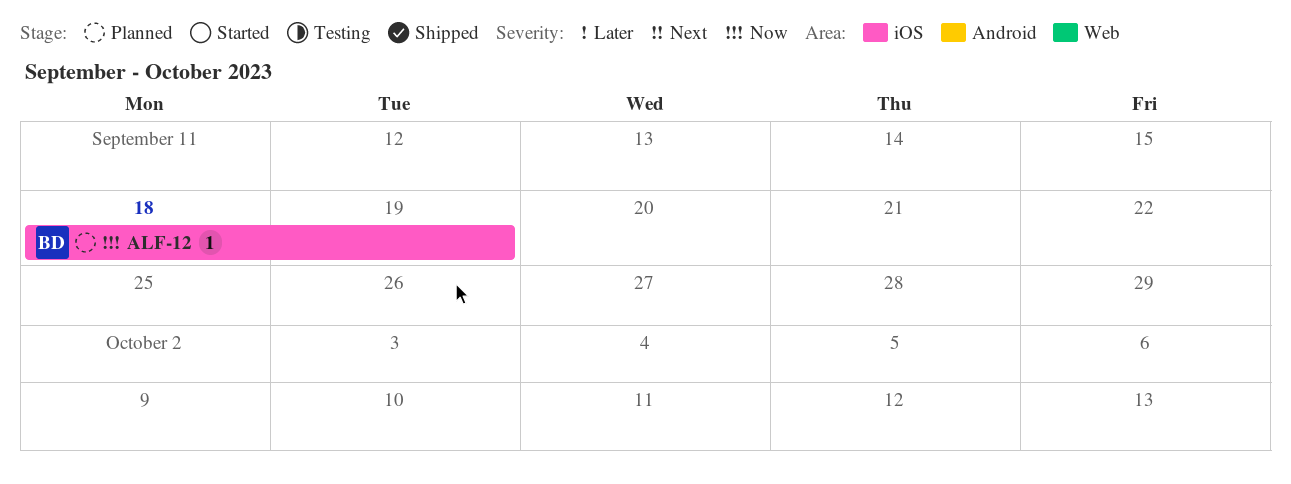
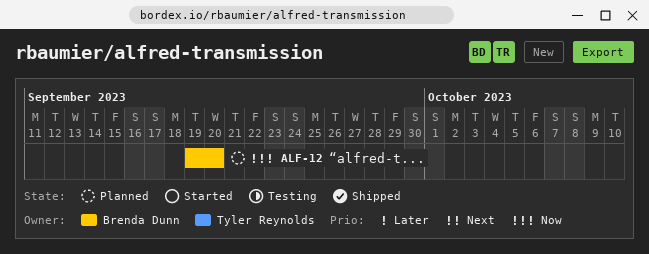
ALF-12, start: Sep 18 -> Sep 19
ALF-12, due: Sep 19 -> Sep 20

